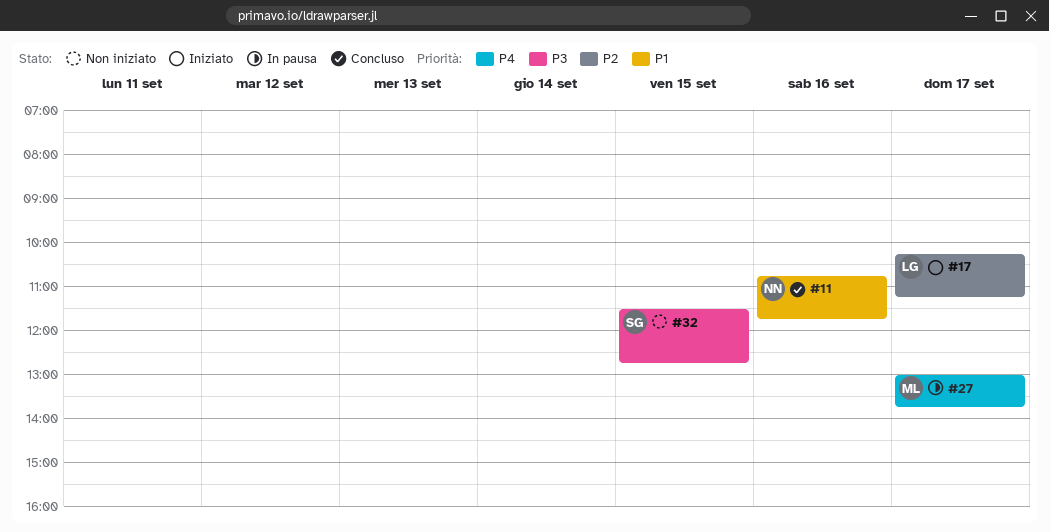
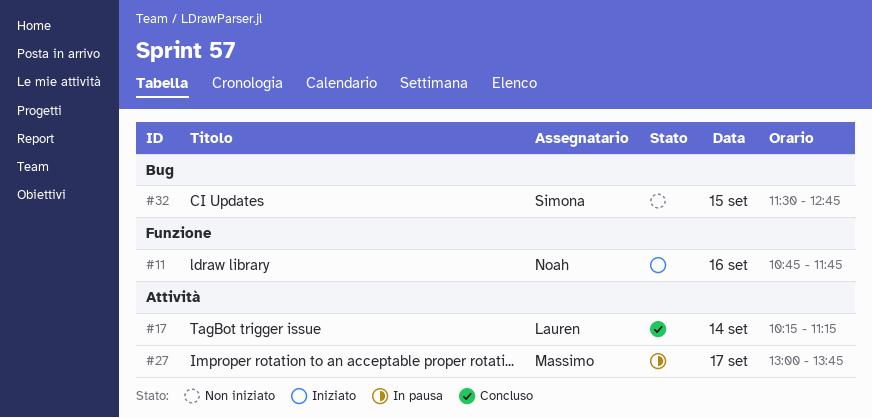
#11, status: Concluso -> Iniziato
#17, status: Iniziato -> Concluso
#17, day: Sep 17 -> Sep 14

